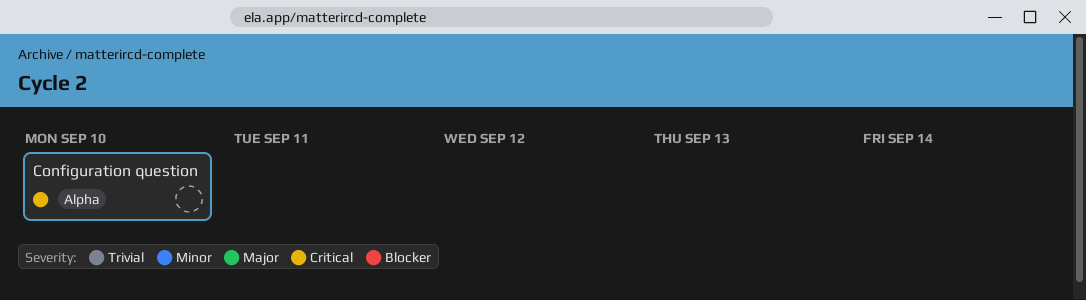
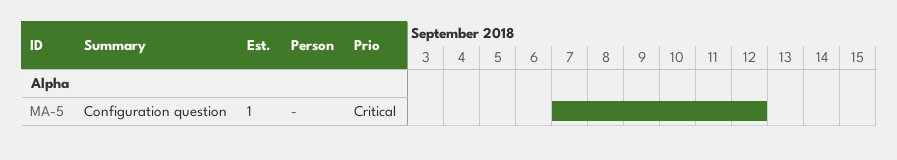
Configuration question, due: Sep 10 -> Sep 12

